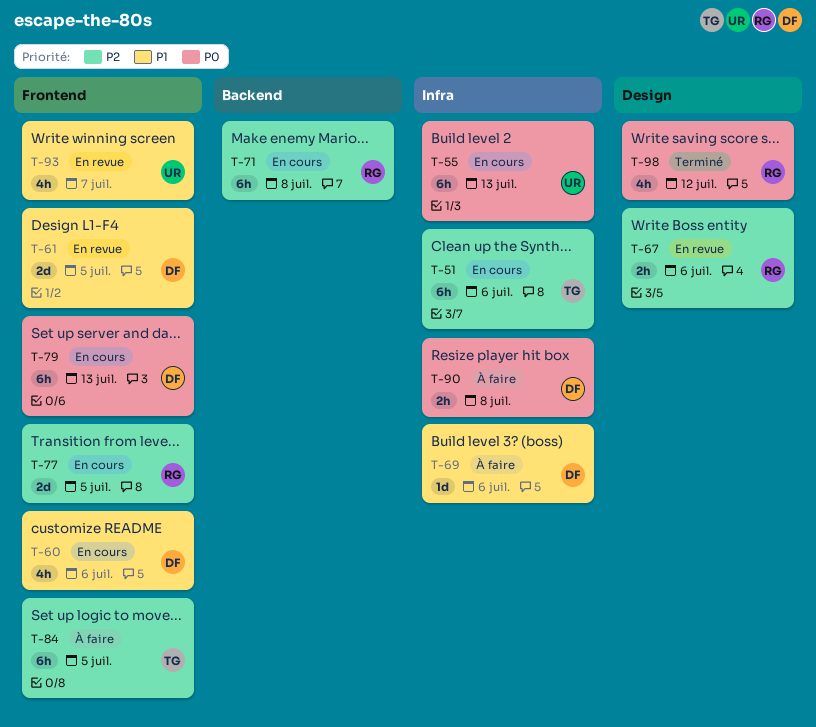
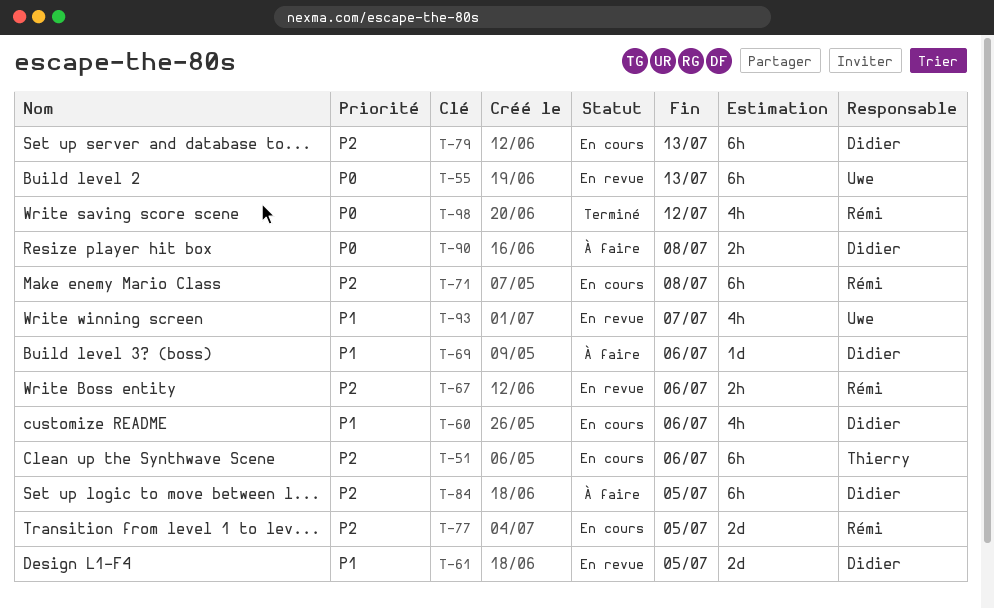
T-55, status: En cours -> En revue
T-79, priority: P0 -> P2
T-84, owner: Thierry -> Didier

